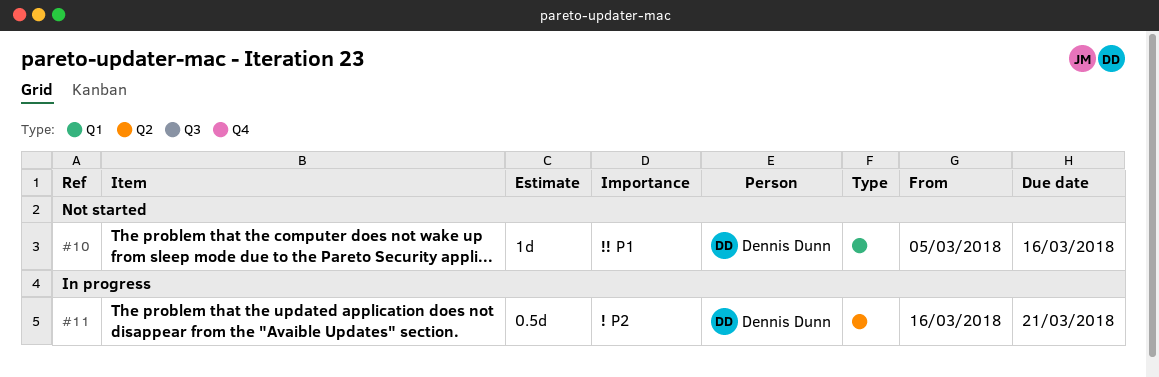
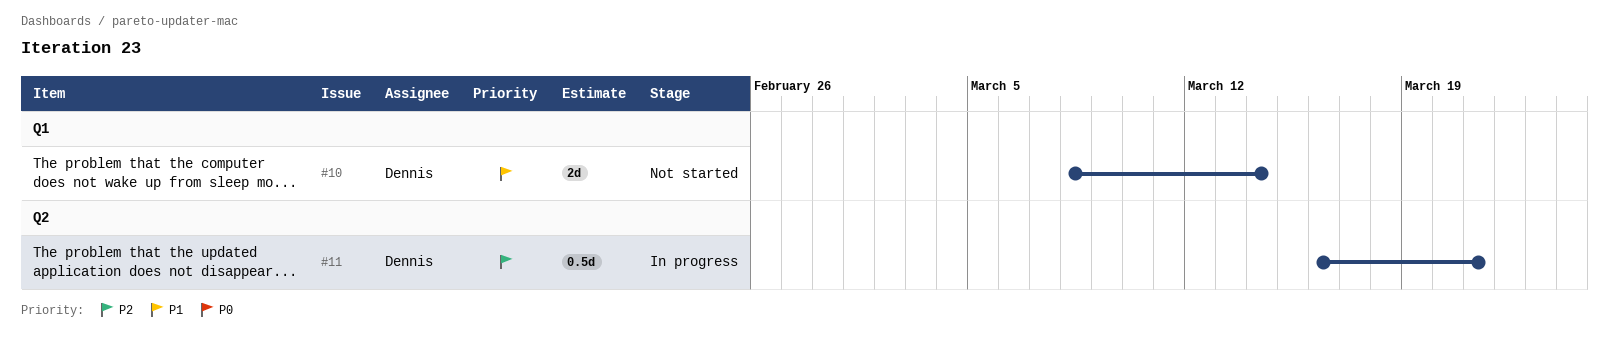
#10, estimate: 1d -> 2d
#10, start: Mar 5 -> Mar 8
#10, due: Mar 16 -> Mar 14

